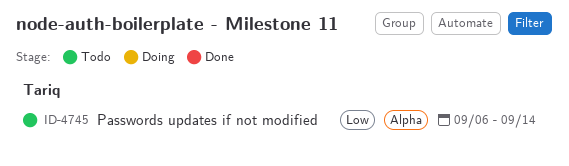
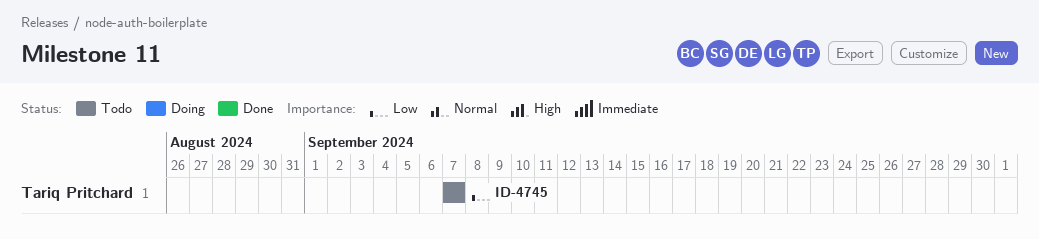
ID-4745, start: Sep 6 -> Sep 7
ID-4745, due: Sep 14 -> Sep 7

